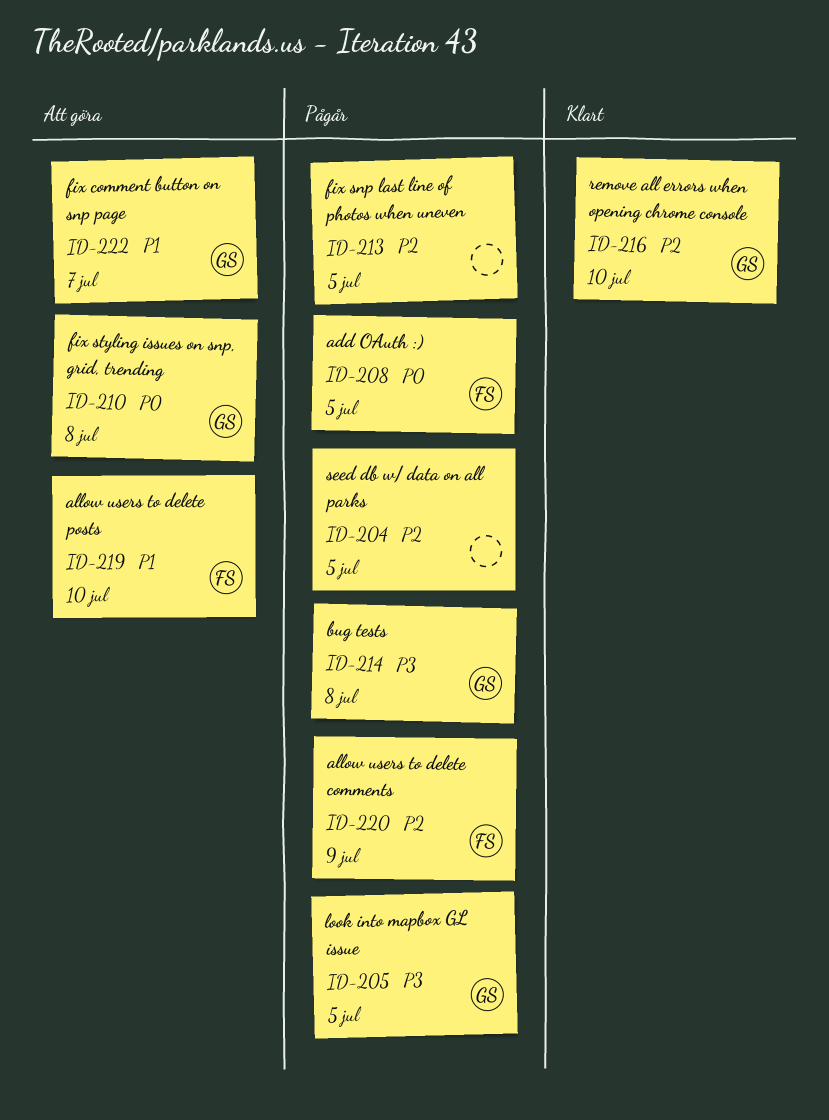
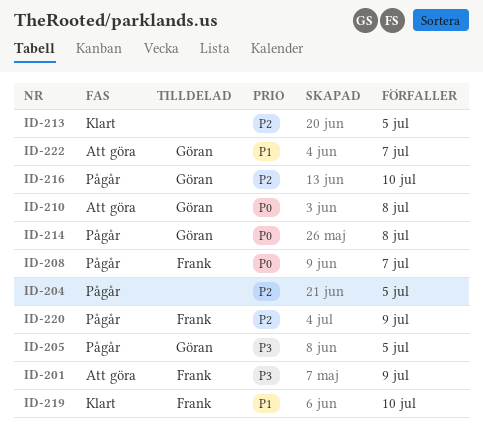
ID-201: none -> present
ID-208, due: Jul 5 -> Jul 7
ID-213, status: Pågår -> Klart
ID-214, priority: P3 -> P0
ID-216, status: Klart -> Pågår
ID-219, status: Att göra -> Klart

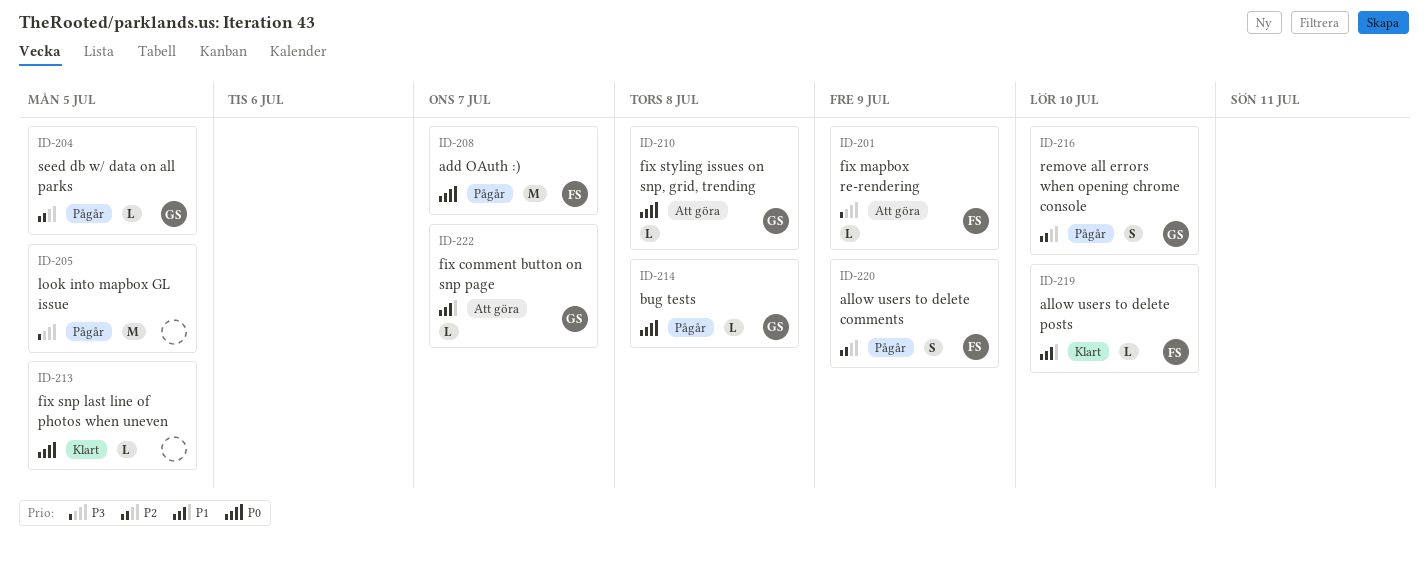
ID-204, owner: none -> Göran
ID-205, owner: Göran -> none
ID-213, priority: P2 -> P0

